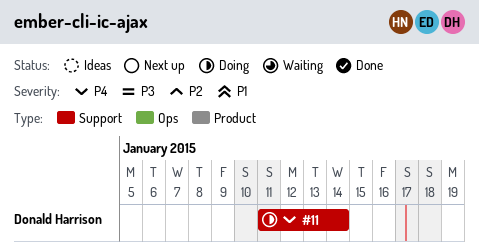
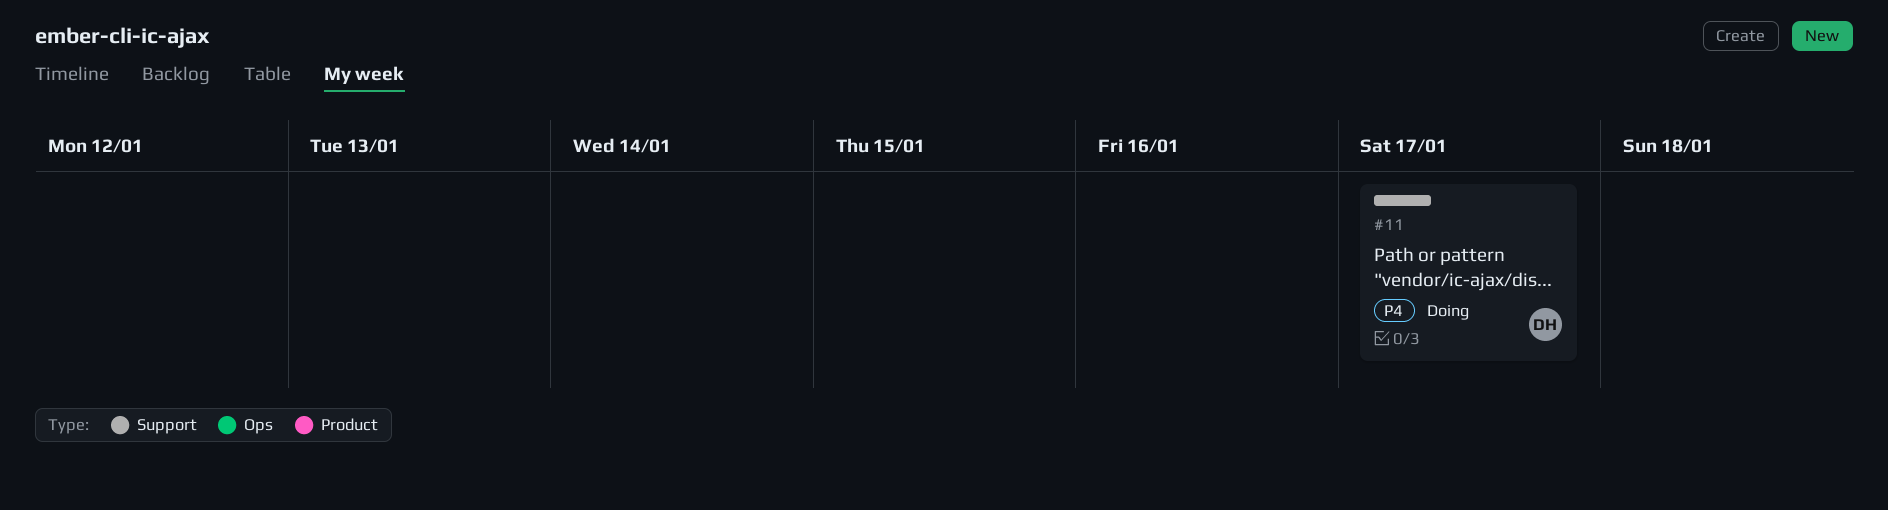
#11, due: Jan 14 -> Jan 17

